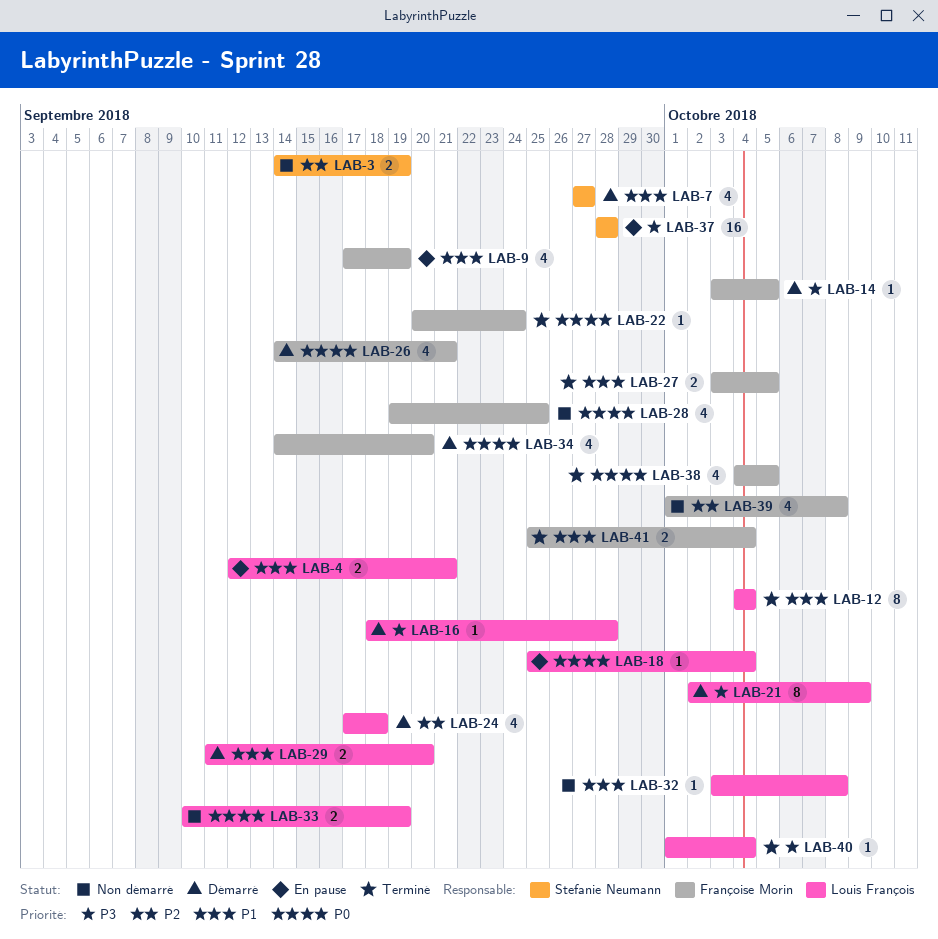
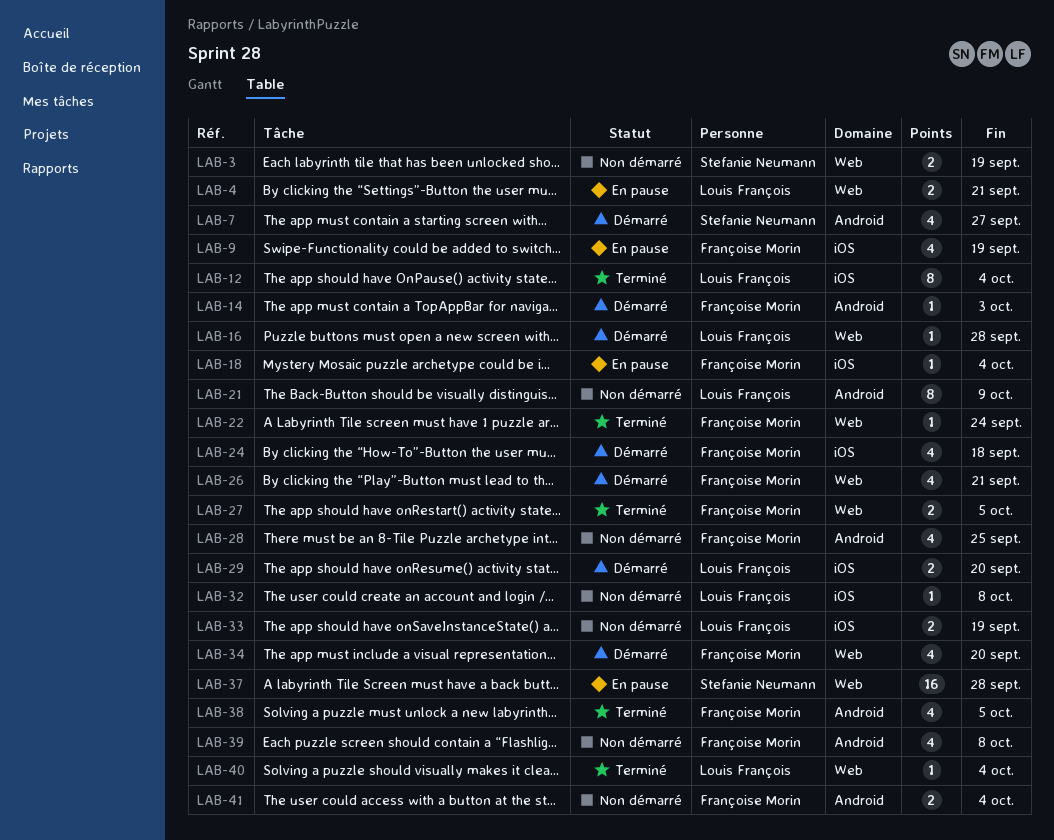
LAB-14, due: Oct 5 -> Oct 3
LAB-18, owner: Louis François -> Françoise Morin
LAB-21, status: Démarré -> Non démarré
LAB-24, owner: Louis François -> Françoise Morin
LAB-41, status: Terminé -> Non démarré

